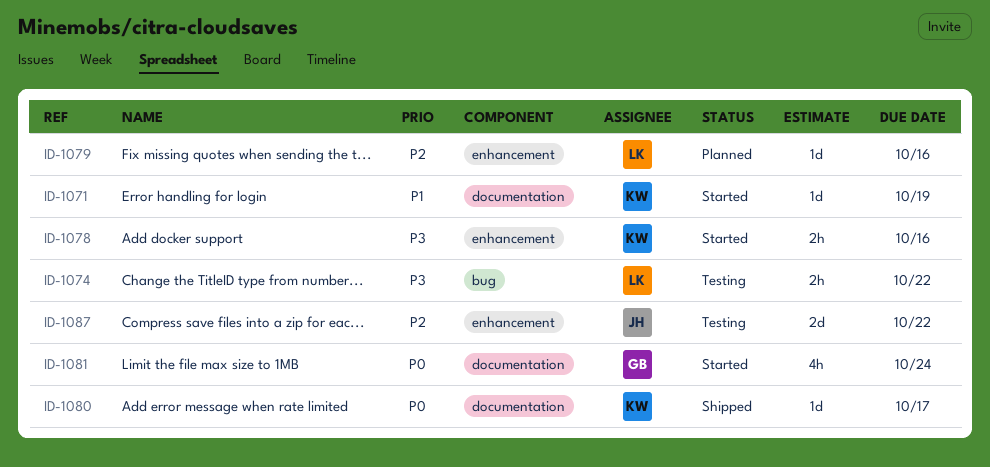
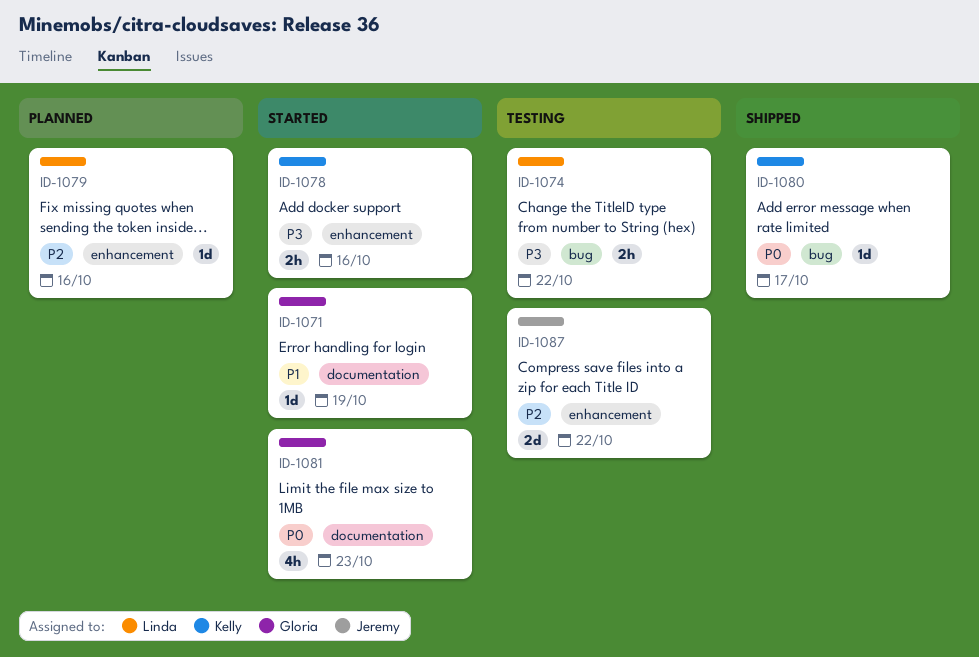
ID-1071, owner: Kelly -> Gloria
ID-1080, label: documentation -> bug
ID-1081, due: Oct 24 -> Oct 23

